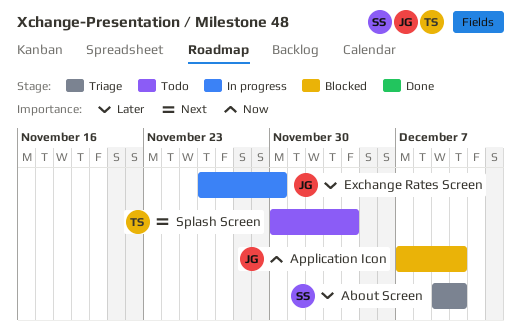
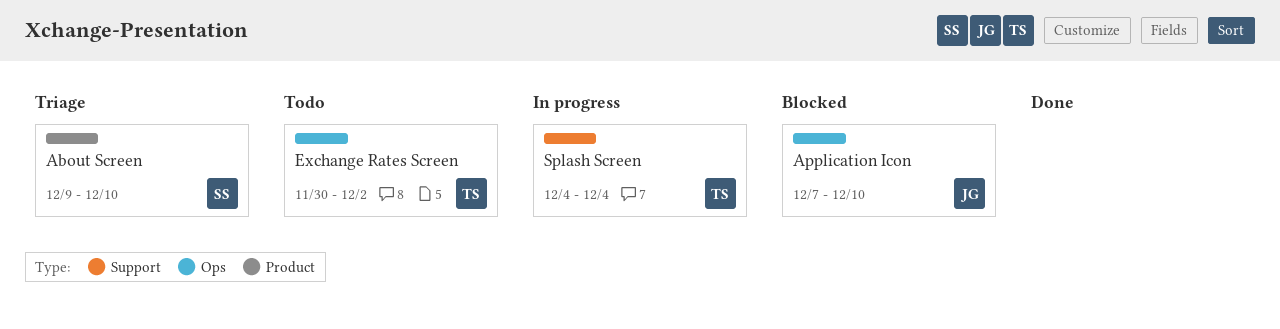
Exchange Rates Screen, status: In progress -> Todo
Exchange Rates Screen, owner: JG -> TS
Exchange Rates Screen, start: Nov 26 -> Nov 30
Exchange Rates Screen, due: Nov 30 -> Dec 2
Splash Screen, status: Todo -> In progress
Splash Screen, start: Nov 30 -> Dec 4

